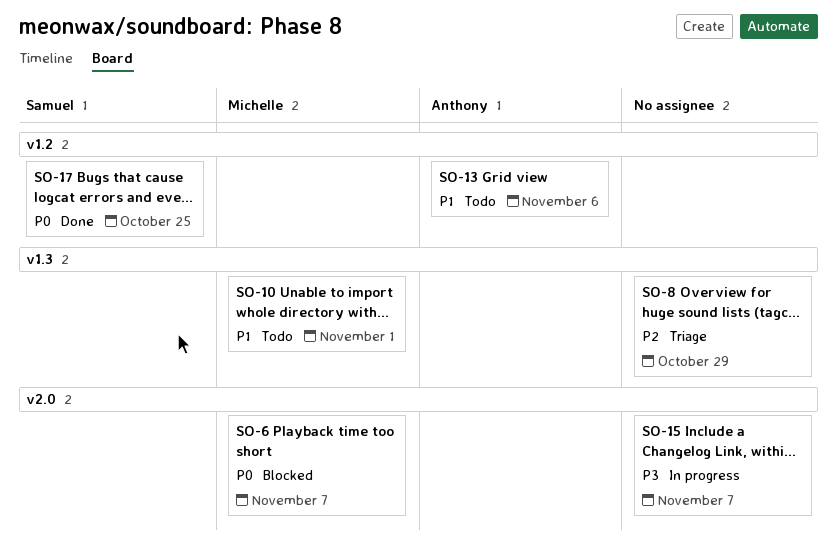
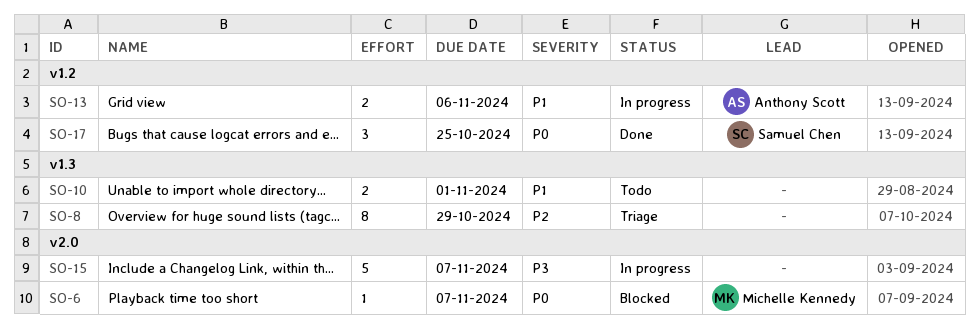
SO-10, owner: Michelle Kennedy -> none
SO-13, status: Todo -> In progress

